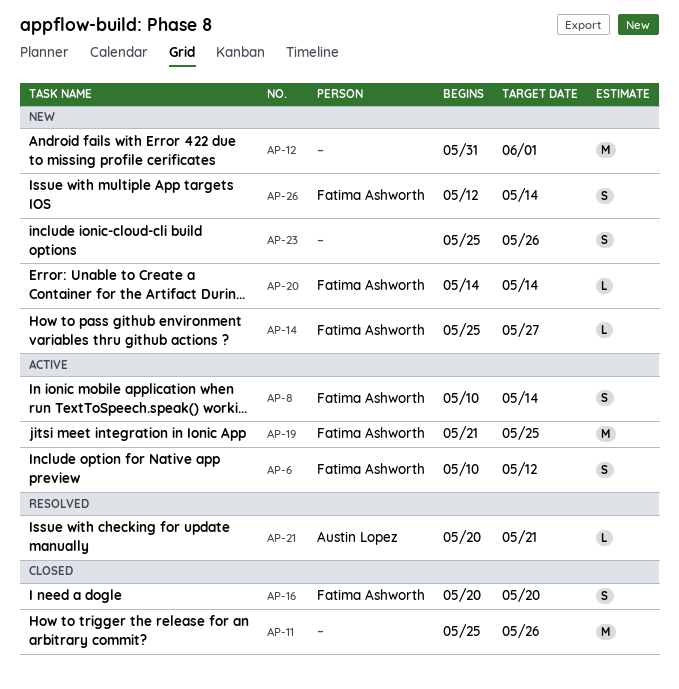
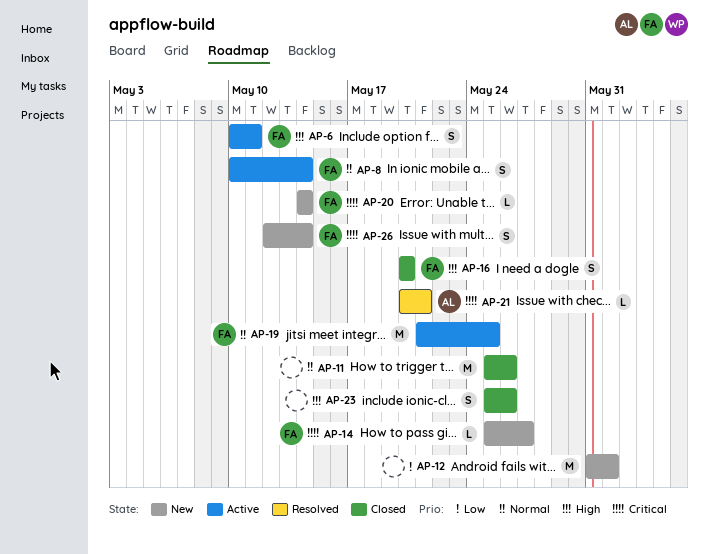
AP-6, due: May 12 -> May 11
AP-23, status: New -> Closed

